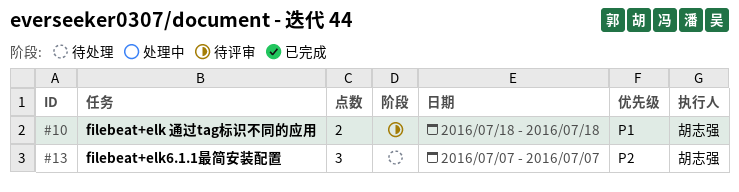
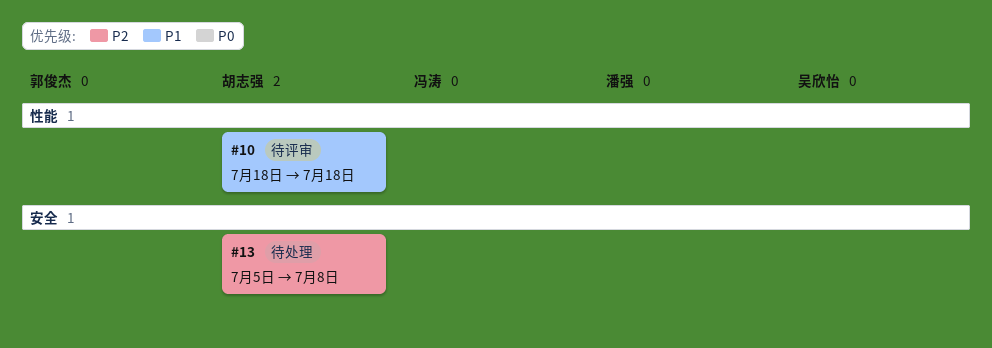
#13, start: Jul 7 -> Jul 5
#13, due: Jul 7 -> Jul 8

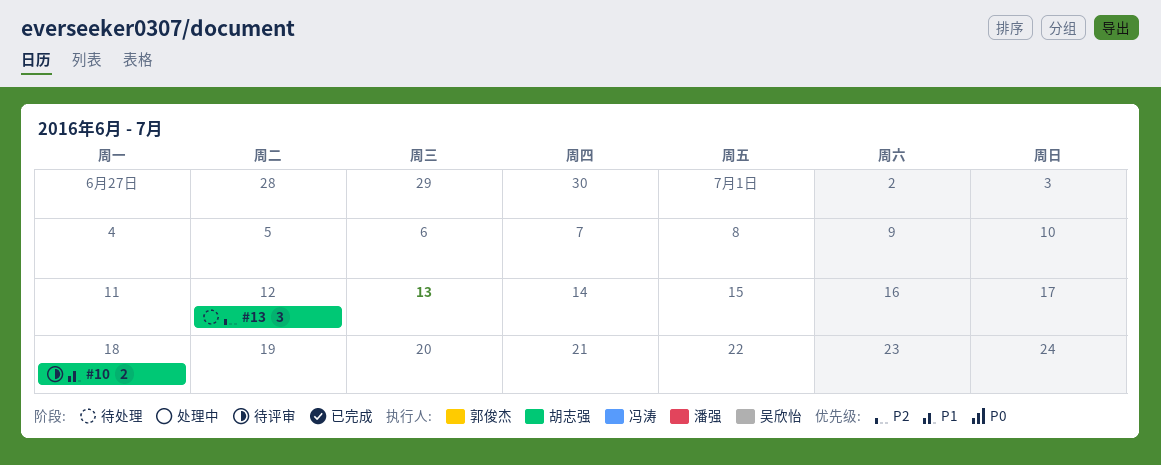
#13, start: Jul 5 -> Jul 12
#13, due: Jul 8 -> Jul 12

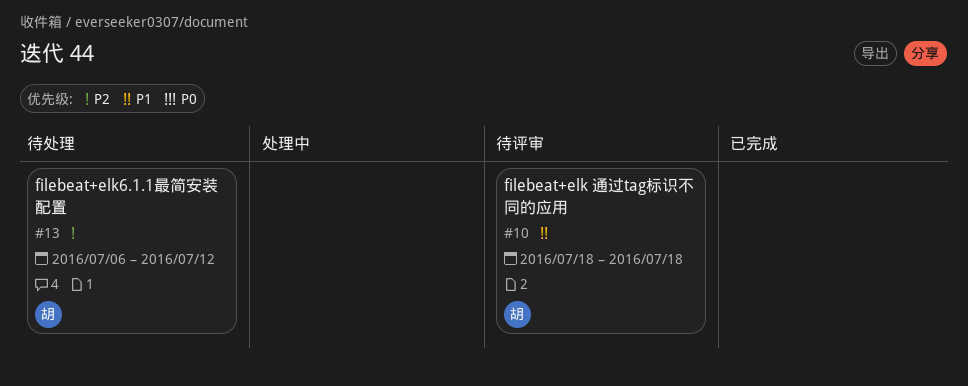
#13, start: Jul 12 -> Jul 6

